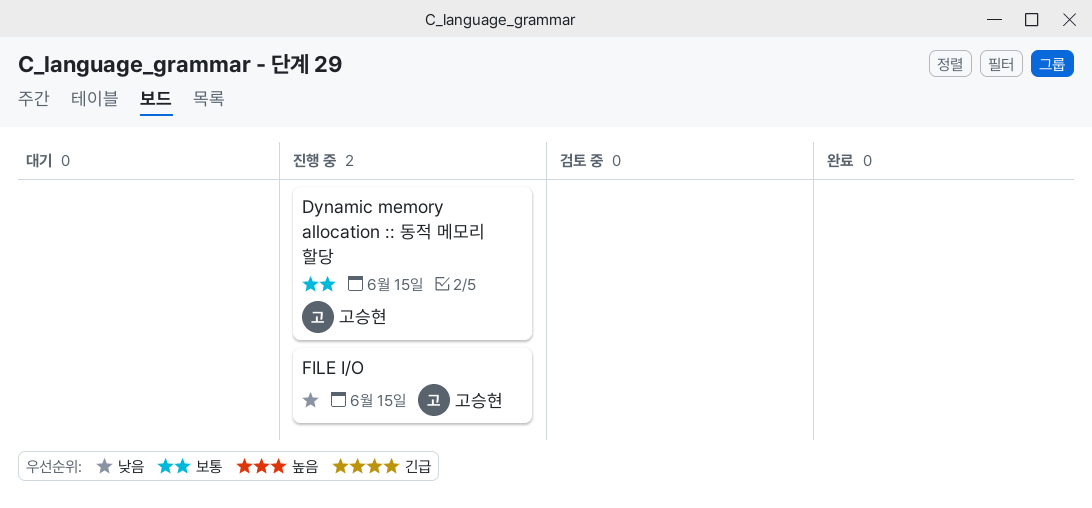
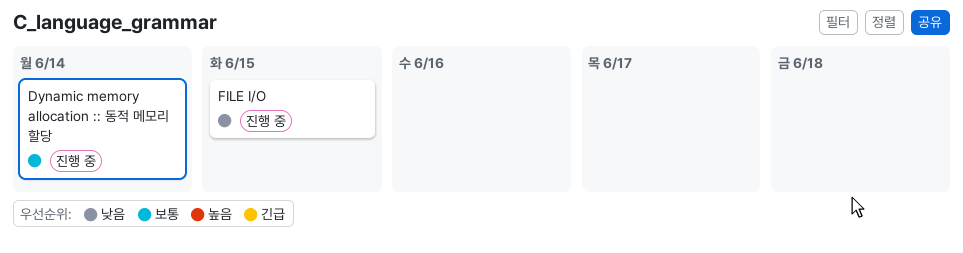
Dynamic memory allocation :: 동적 메모리 할당, due: Jun 15 -> Jun 14

